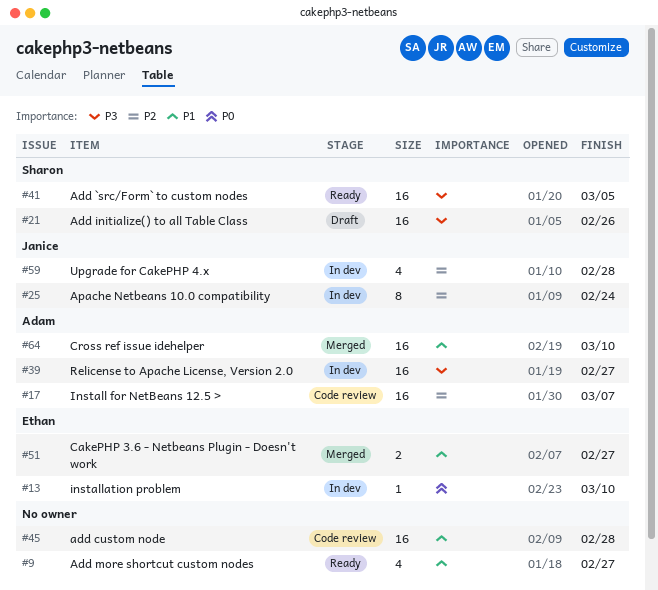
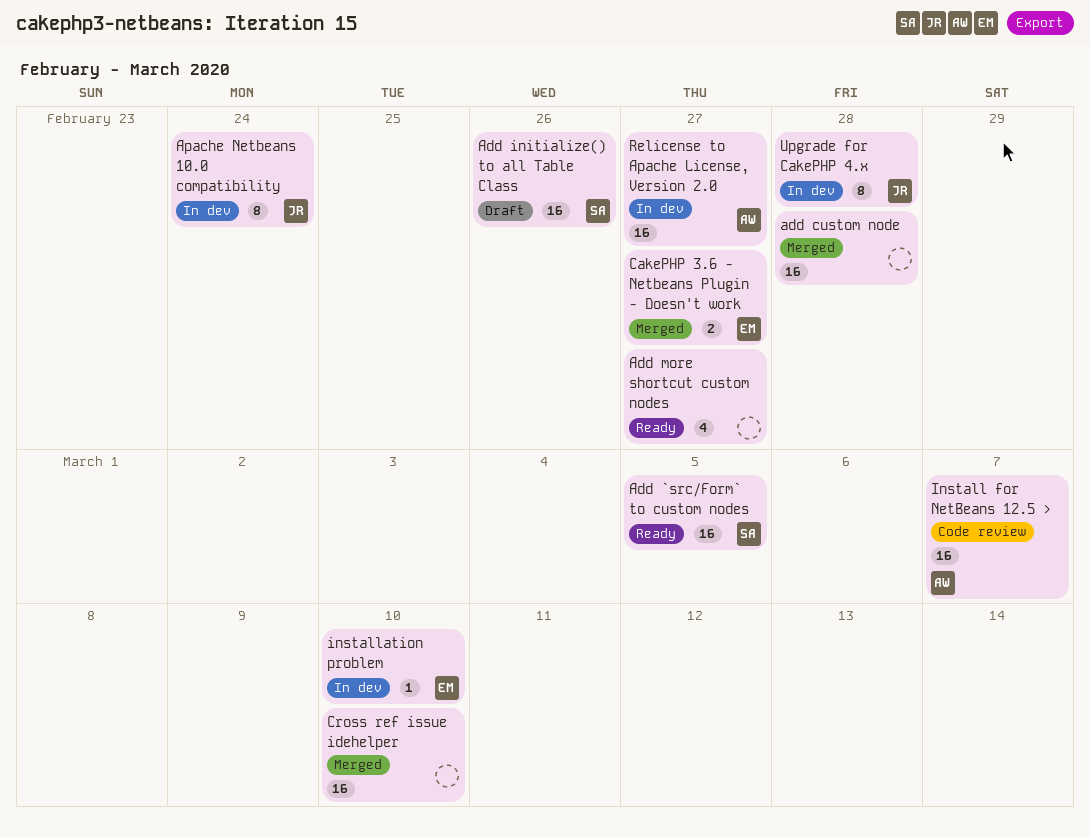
add custom node, status: Code review -> Merged
Cross ref issue idehelper, owner: Adam -> none
Upgrade for CakePHP 4.x, estimate: 4 -> 8

